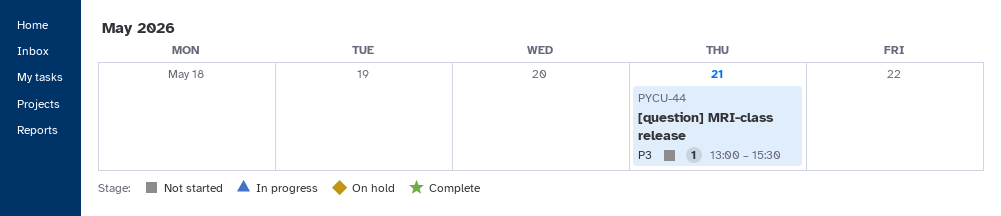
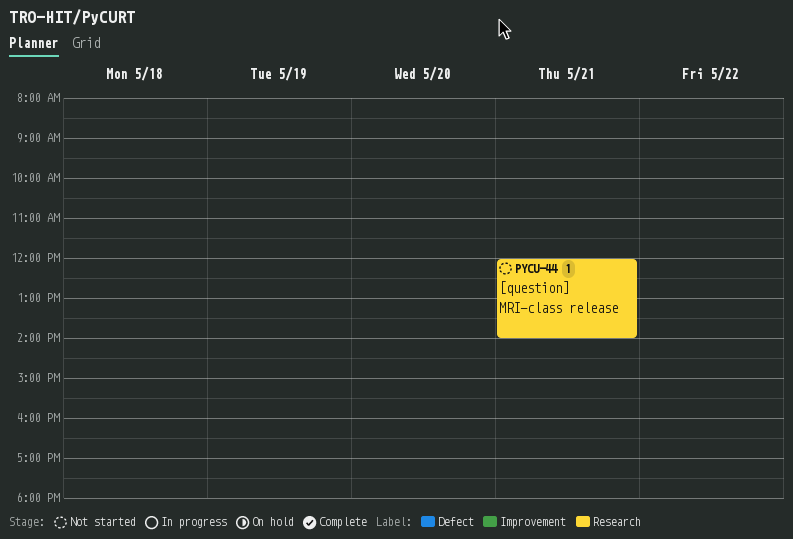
PYCU-44, begins: 13:00 -> 12:00
PYCU-44, ends: 15:30 -> 14:00

